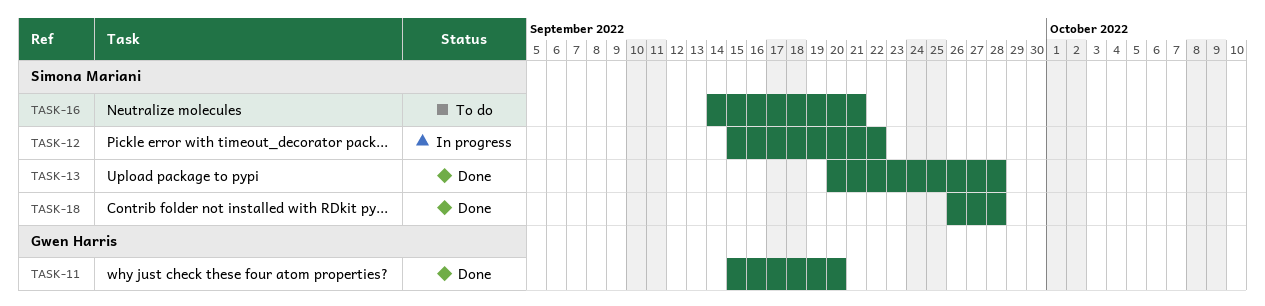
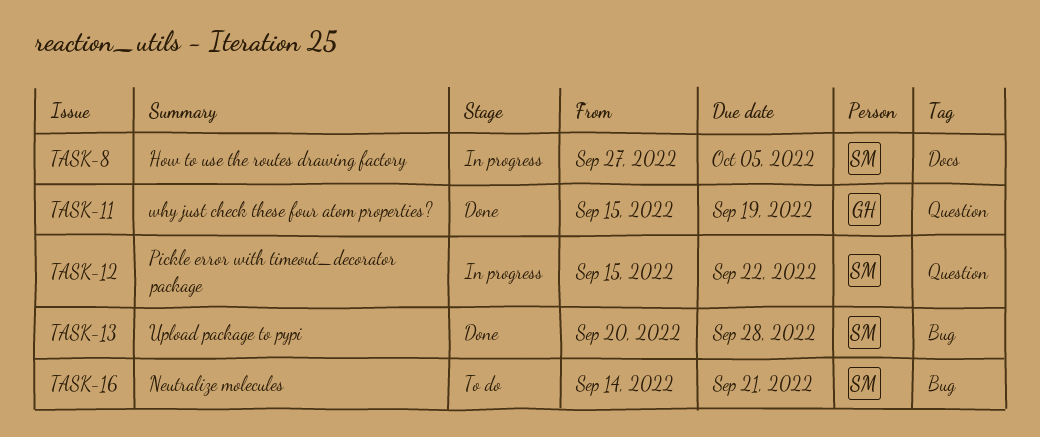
TASK-8: none -> present
TASK-11, due: Sep 20 -> Sep 19
TASK-18: present -> none

